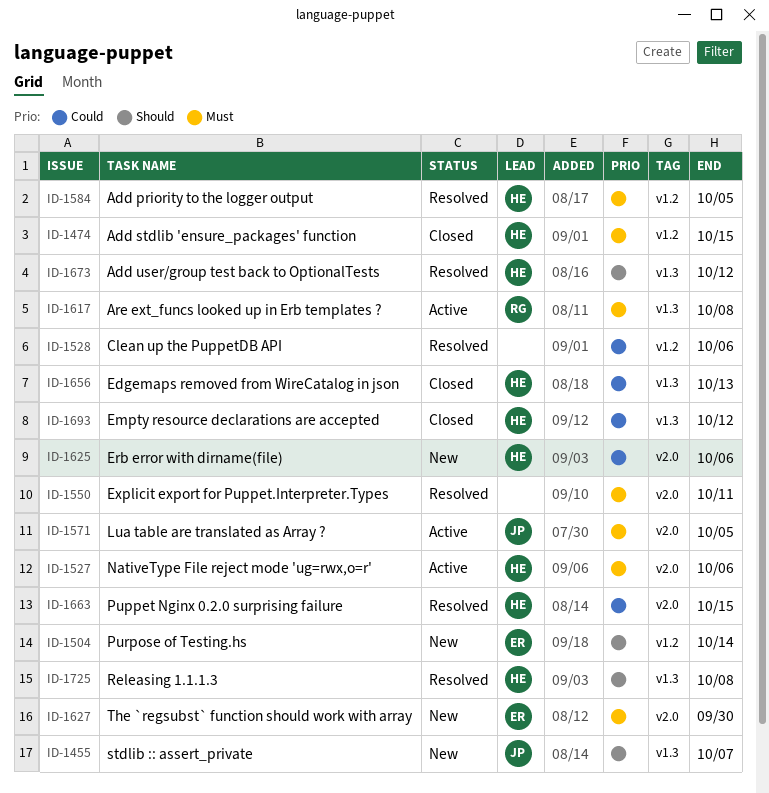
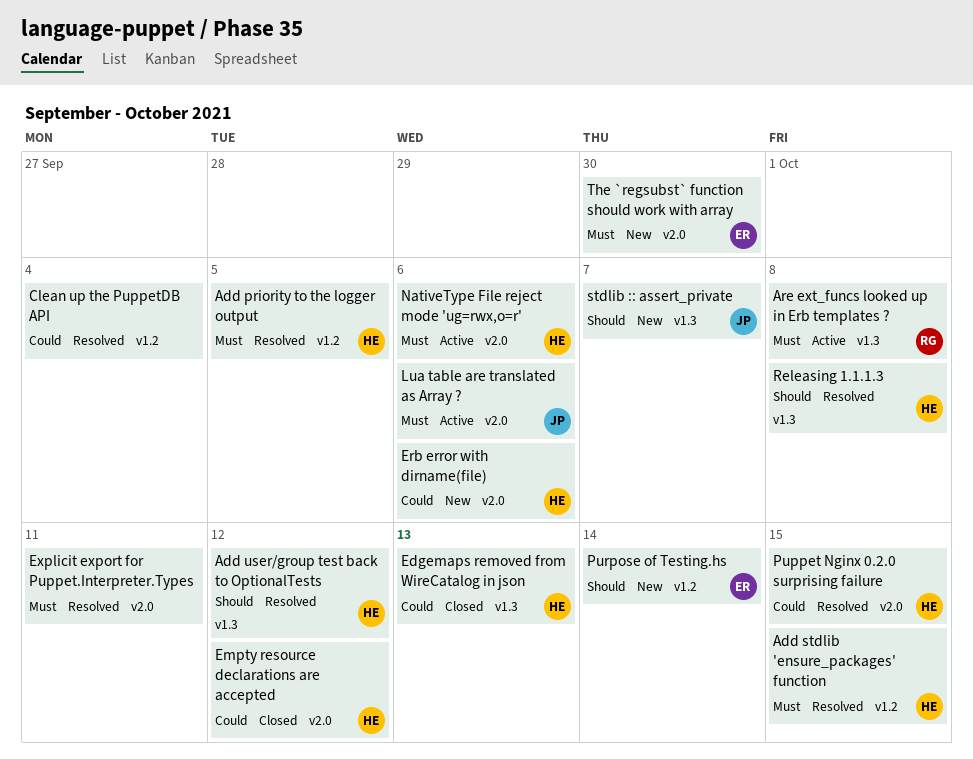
Add stdlib 'ensure_packages' function, status: Closed -> Resolved
Clean up the PuppetDB API, due: Oct 6 -> Oct 4
Empty resource declarations are accepted, label: v1.3 -> v2.0
Lua table are translated as Array ?, due: Oct 5 -> Oct 6

